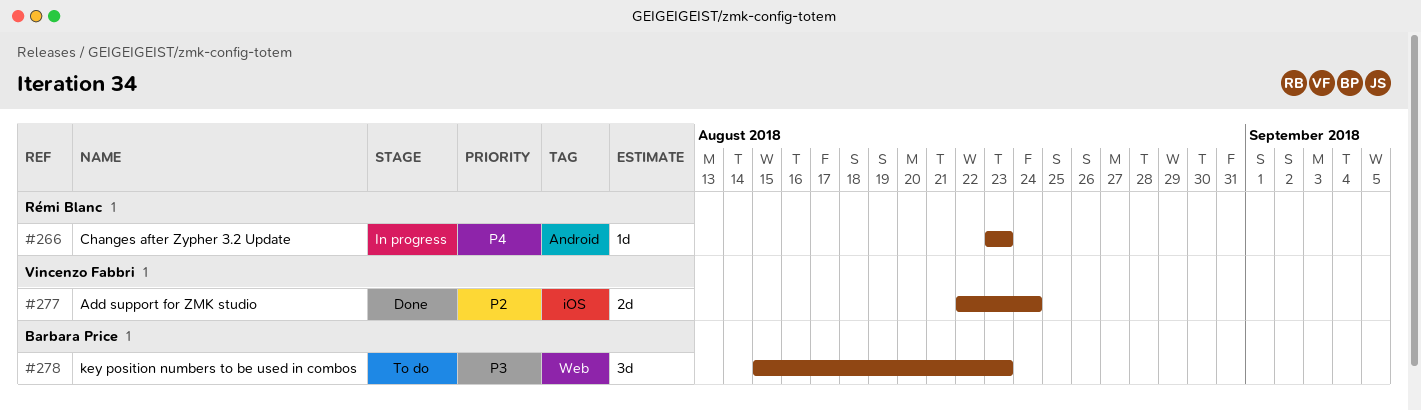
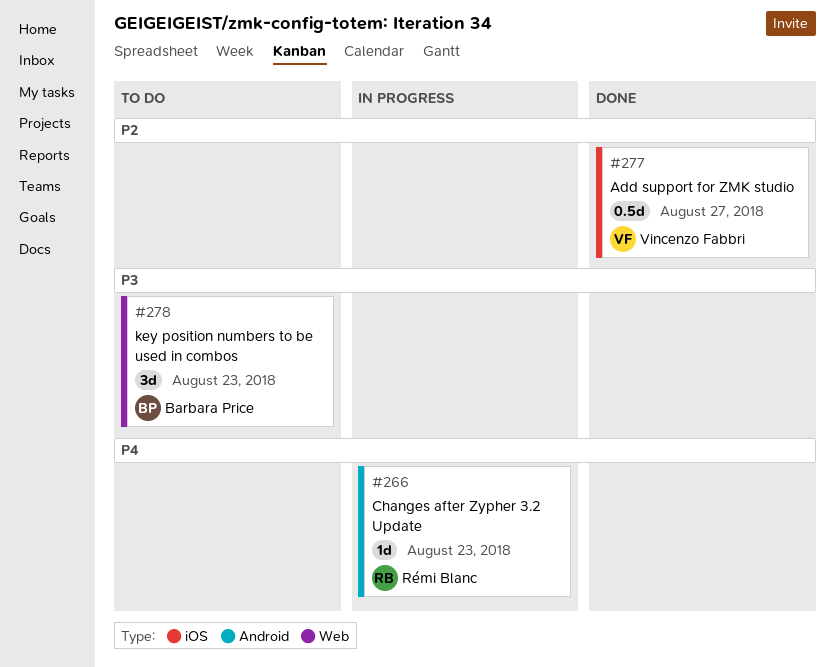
#277, estimate: 2d -> 0.5d
#277, due: Aug 24 -> Aug 27

